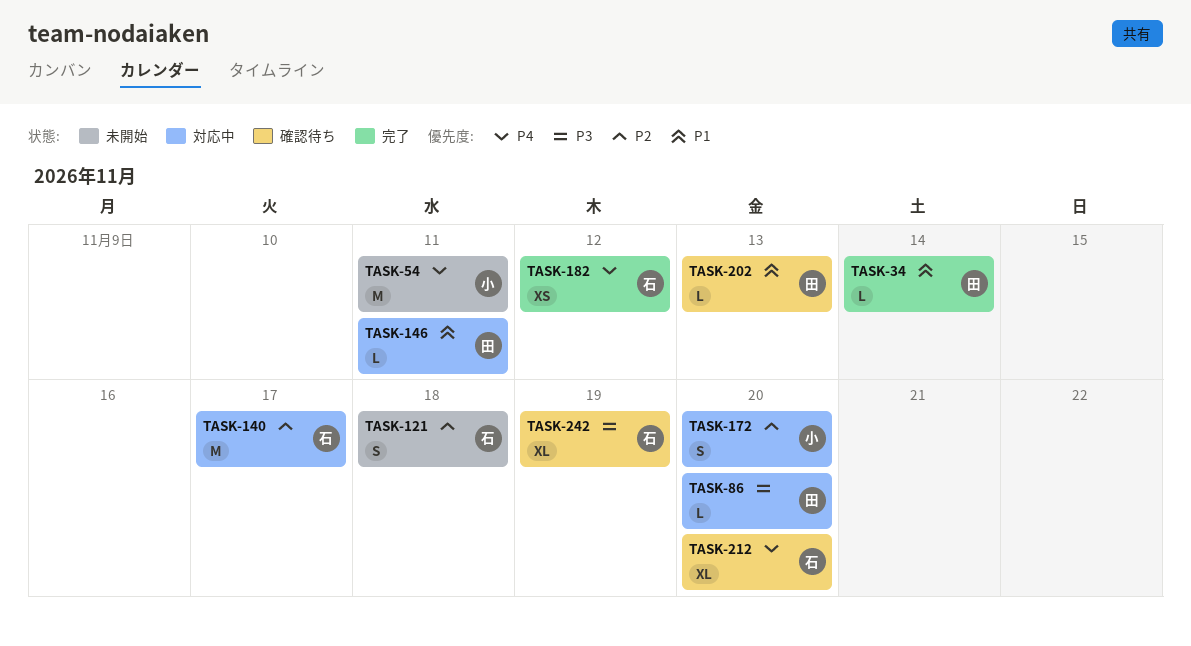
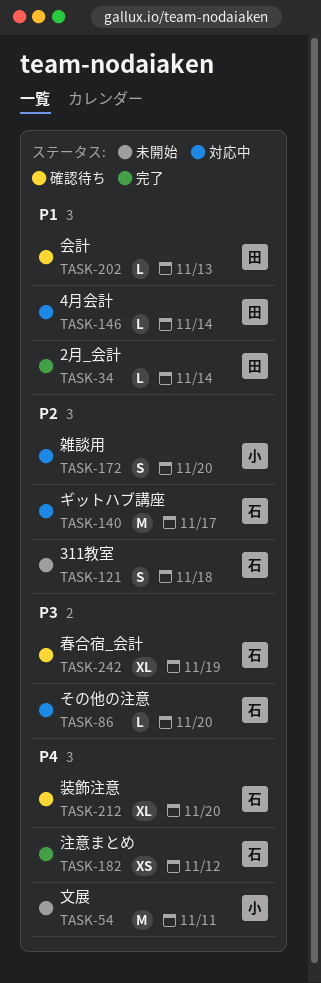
TASK-86, owner: 田 -> 石
TASK-146, due: Nov 11 -> Nov 14

